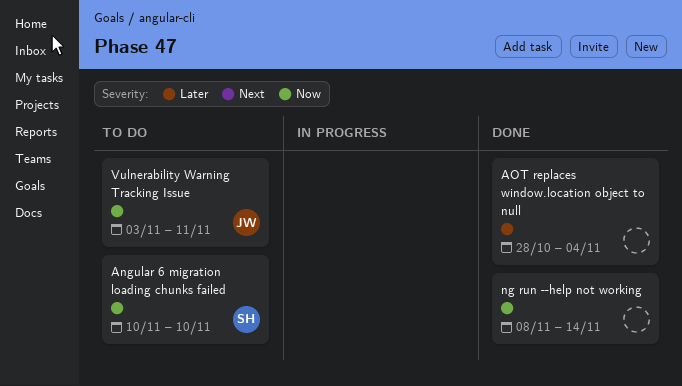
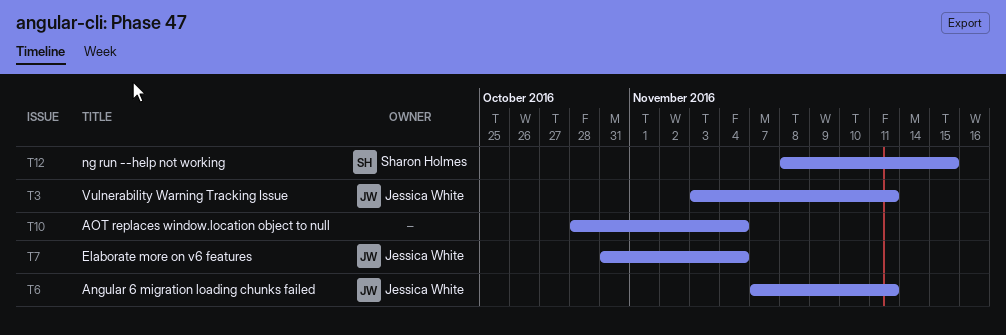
Angular 6 migration loading chunks failed, owner: Sharon Holmes -> Jessica White
Angular 6 migration loading chunks failed, start: Nov 10 -> Nov 7
Angular 6 migration loading chunks failed, due: Nov 10 -> Nov 11
Elaborate more on v6 features: none -> present
ng run --help not working, owner: none -> Sharon Holmes
ng run --help not working, due: Nov 14 -> Nov 15

